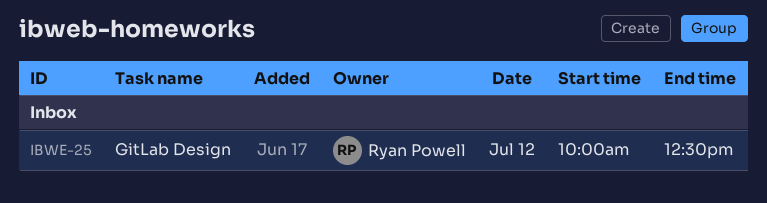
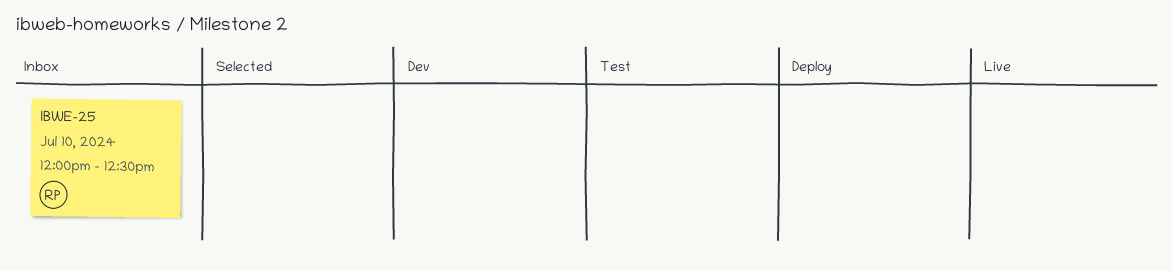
IBWE-25, day: Jul 12 -> Jul 10
IBWE-25, begins: 10:00 -> 12:00

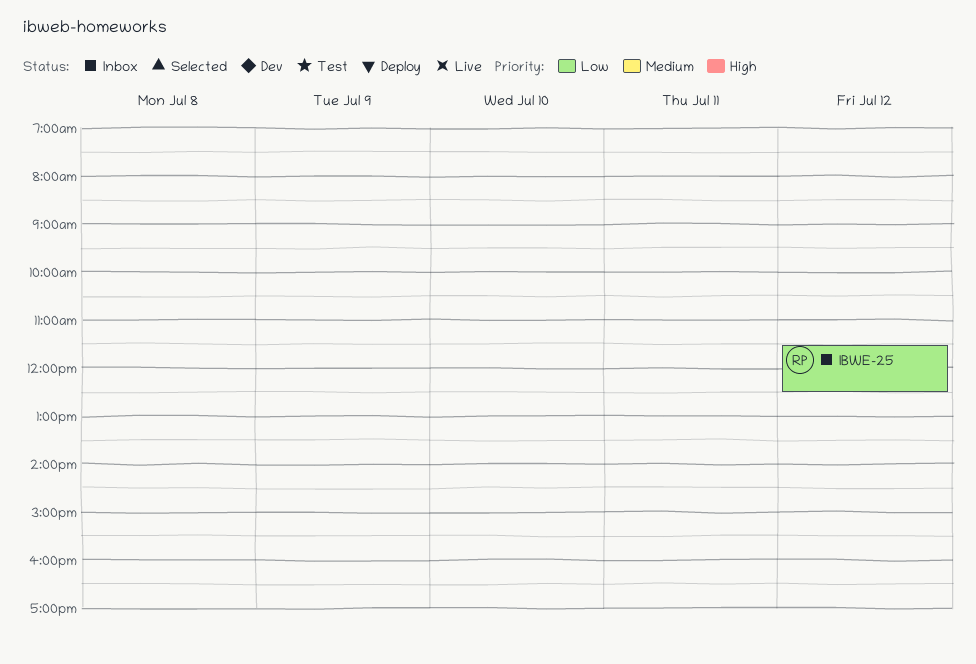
IBWE-25, day: Jul 10 -> Jul 12
IBWE-25, begins: 12:00 -> 11:30

